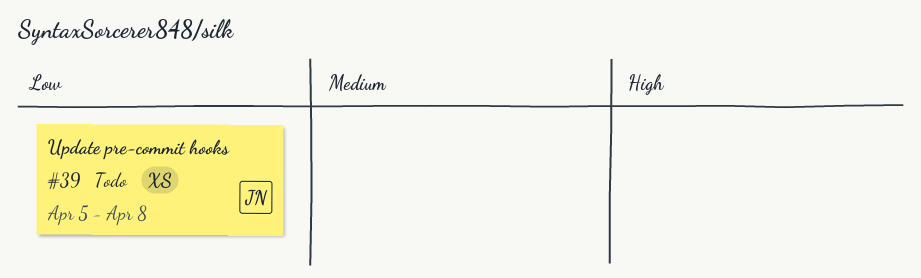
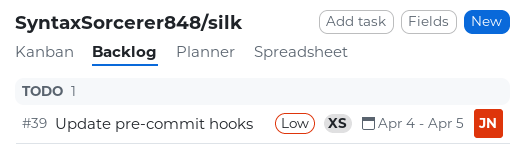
#39, start: Apr 5 -> Apr 4
#39, due: Apr 8 -> Apr 5

